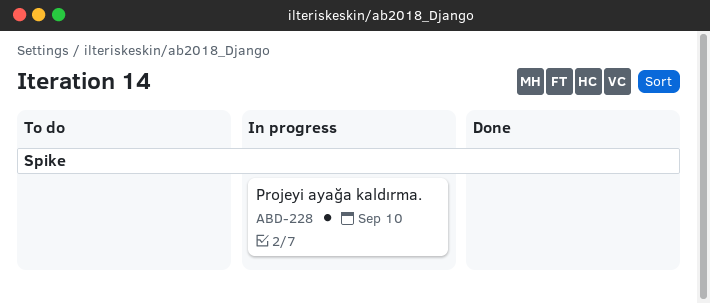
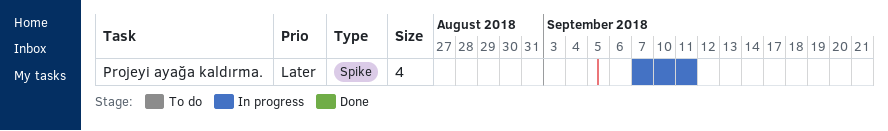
Projeyi ayağa kaldırma., estimate: 1 -> 4
Projeyi ayağa kaldırma., due: Sep 10 -> Sep 11

